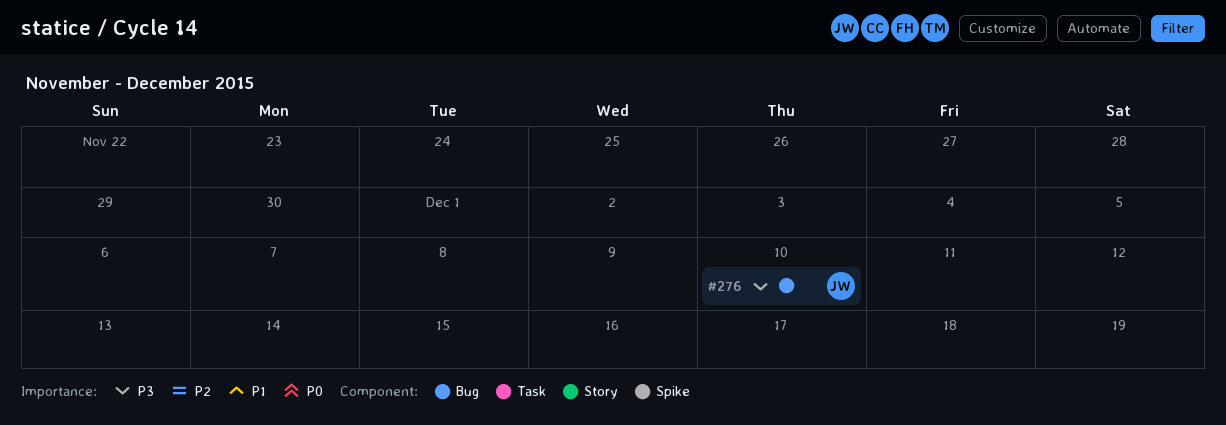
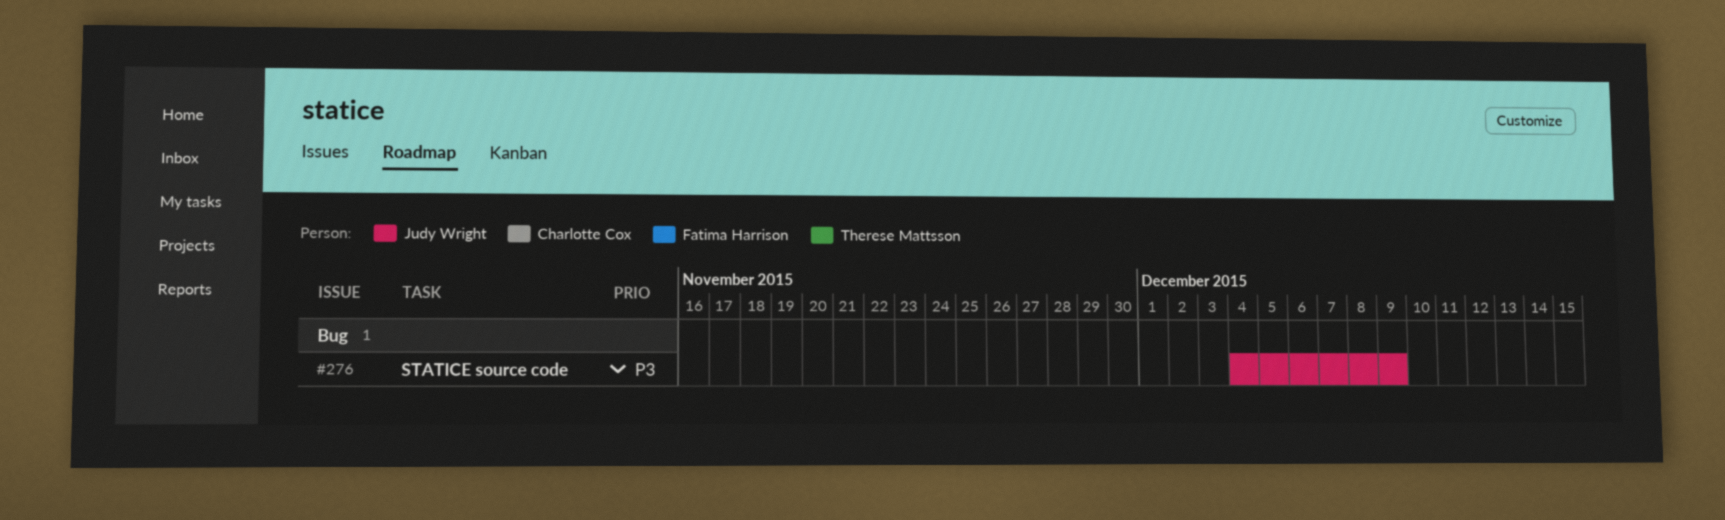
#276, due: Dec 10 -> Dec 9

